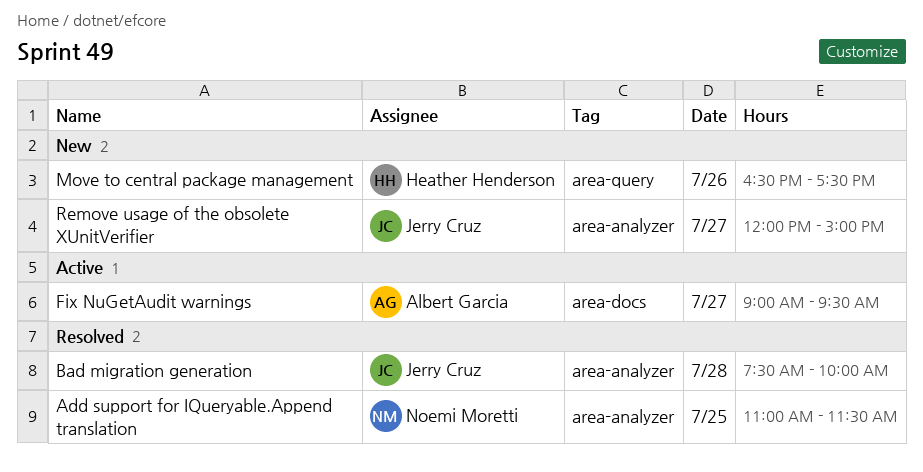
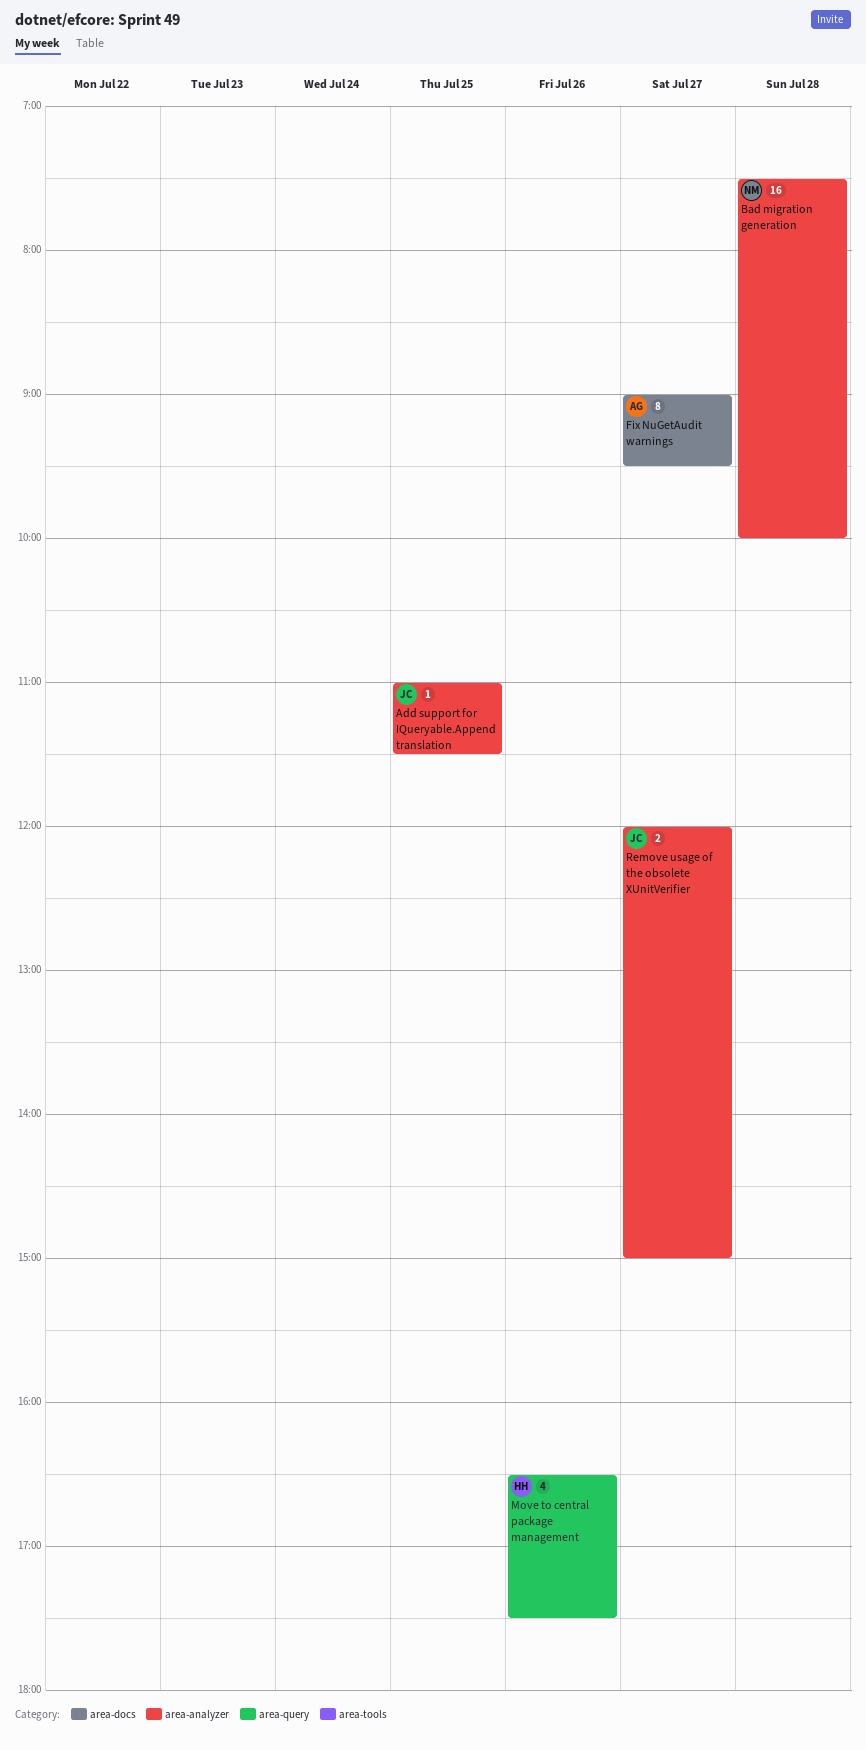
Add support for IQueryable.Append translation, owner: Noemi Moretti -> Jerry Cruz
Bad migration generation, owner: Jerry Cruz -> Noemi Moretti

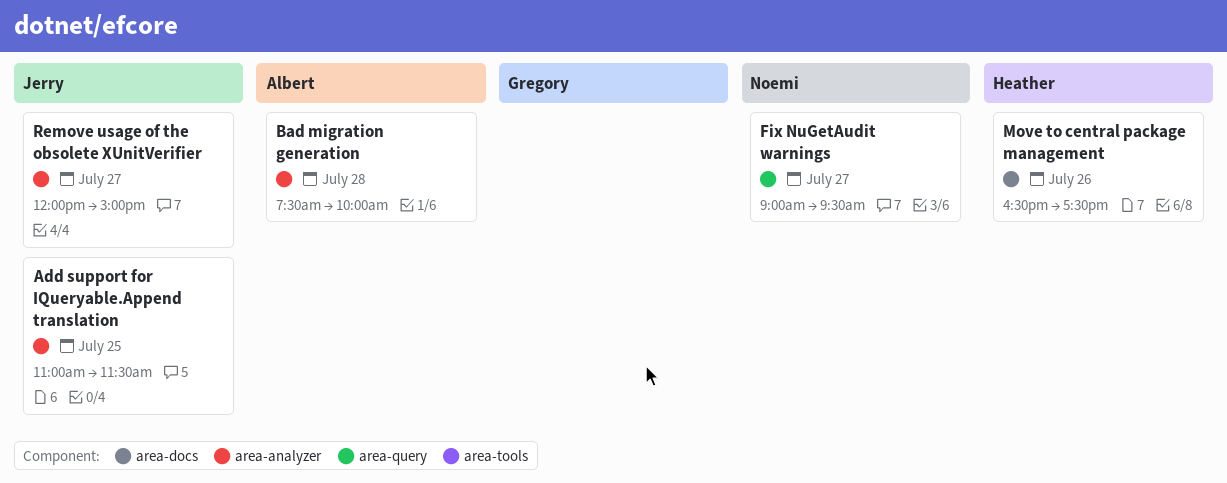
Bad migration generation, owner: Noemi -> Albert
Fix NuGetAudit warnings, owner: Albert -> Noemi
Fix NuGetAudit warnings, label: area-docs -> area-query
Move to central package management, label: area-query -> area-docs

